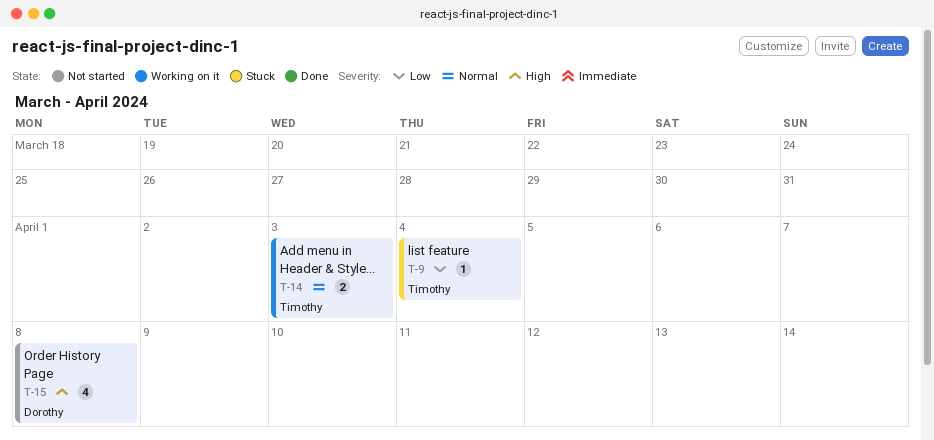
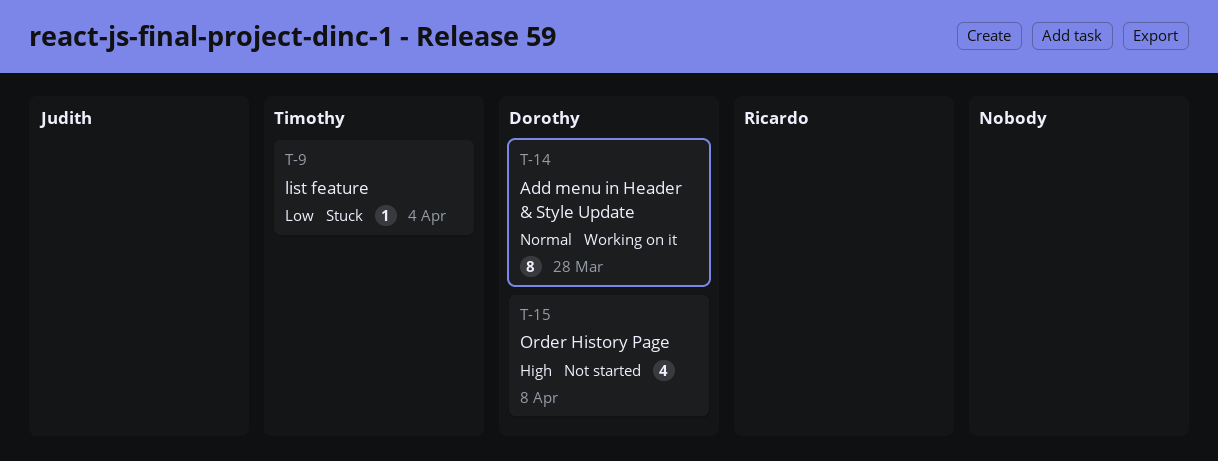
T-14, owner: Timothy -> Dorothy
T-14, estimate: 2 -> 8
T-14, due: Apr 3 -> Mar 28

